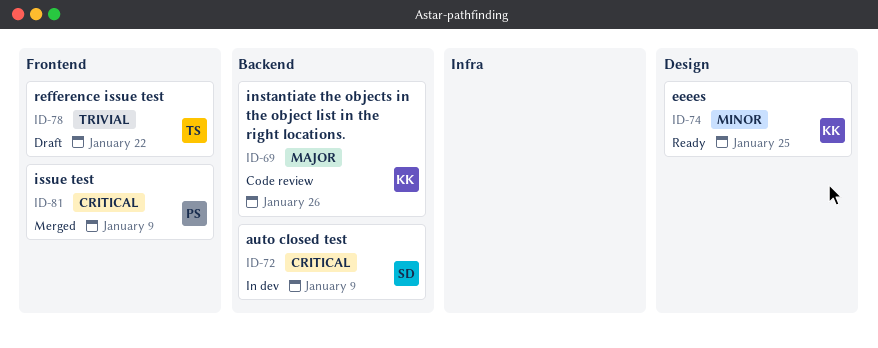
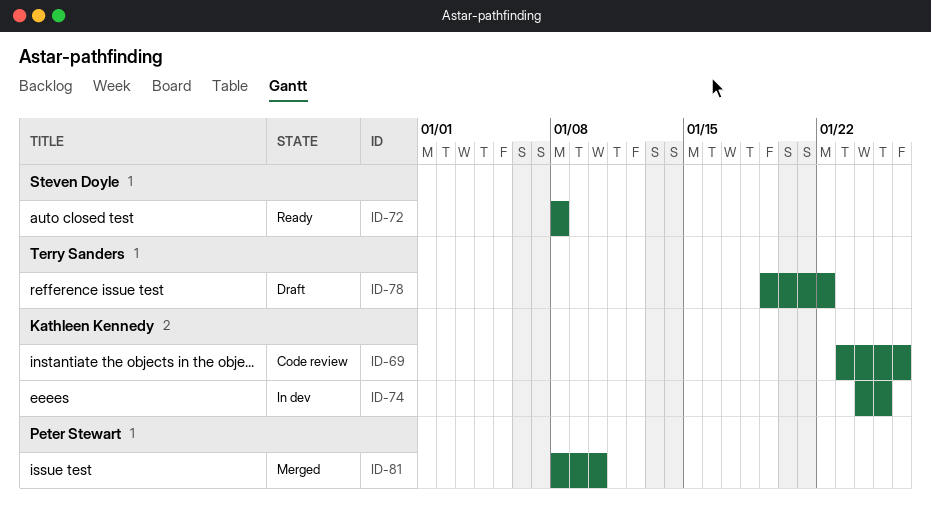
ID-72, status: In dev -> Ready
ID-72, due: Jan 9 -> Jan 8
ID-74, status: Ready -> In dev
ID-81, due: Jan 9 -> Jan 10

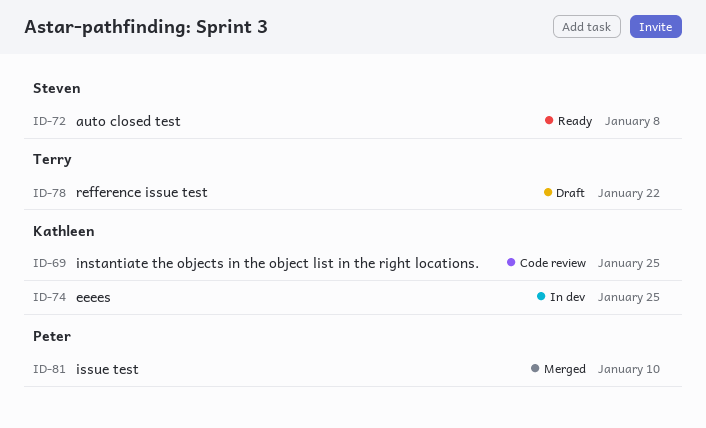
ID-69, due: Jan 26 -> Jan 25

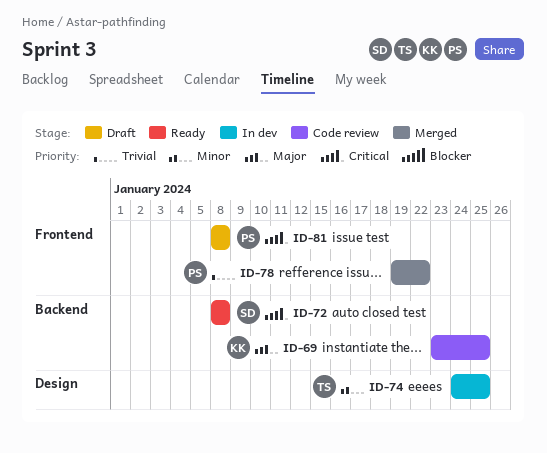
ID-74, owner: Kathleen -> Terry
ID-78, status: Draft -> Merged
ID-78, owner: Terry -> Peter
ID-81, status: Merged -> Draft
ID-81, due: Jan 10 -> Jan 8

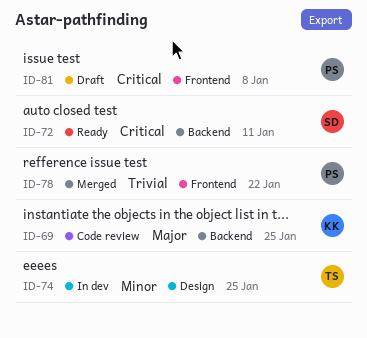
ID-72, due: Jan 8 -> Jan 11

